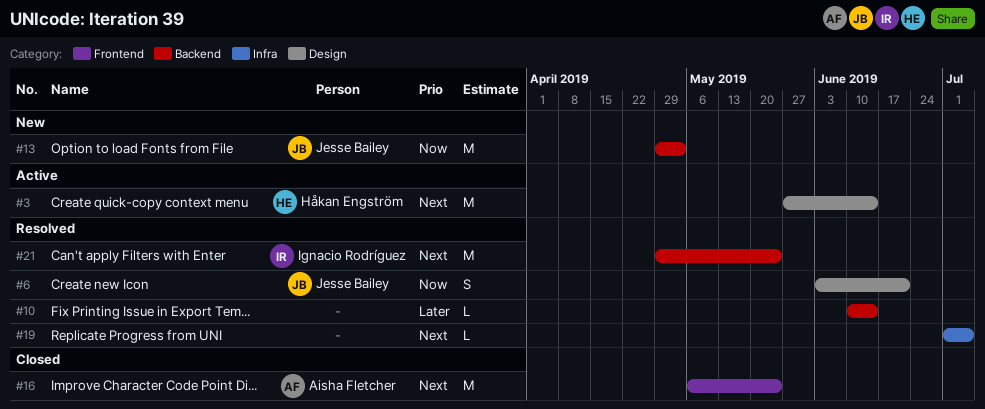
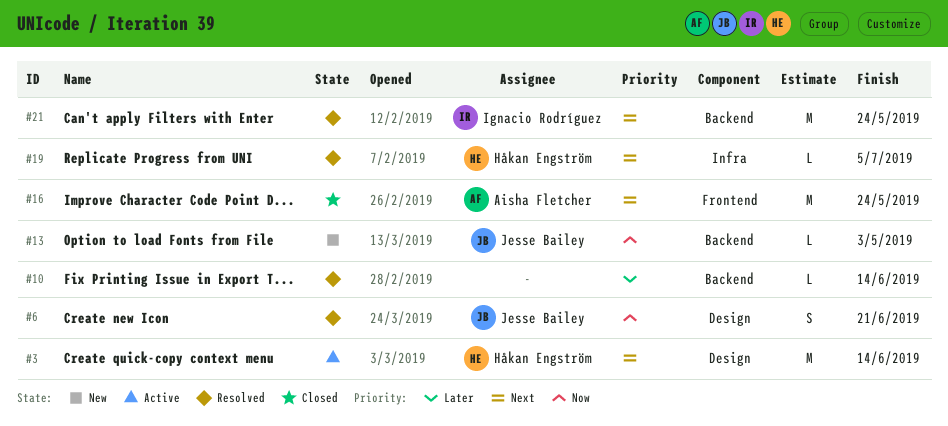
#13, estimate: M -> L
#19, owner: none -> Håkan Engström

